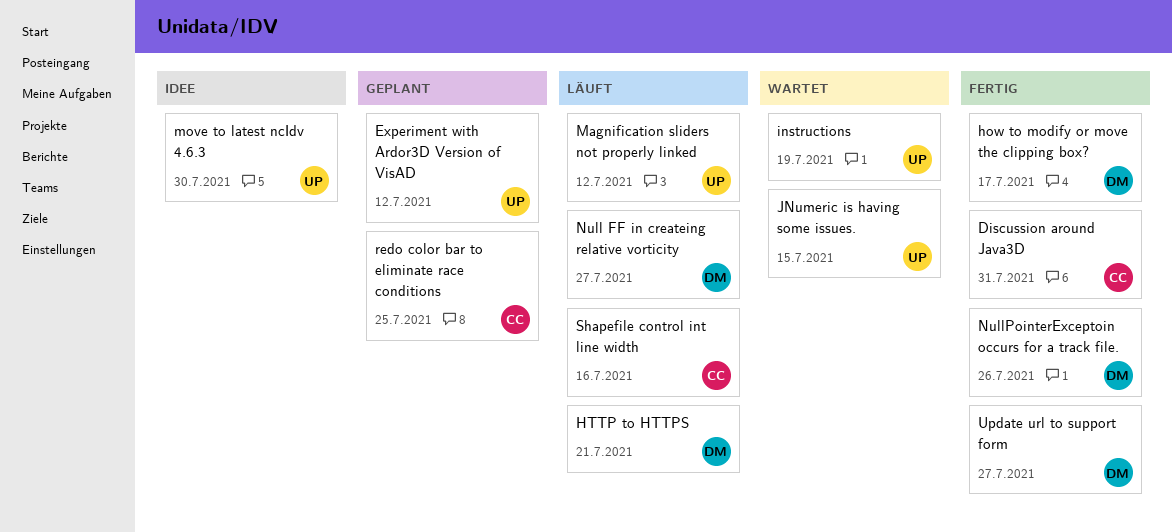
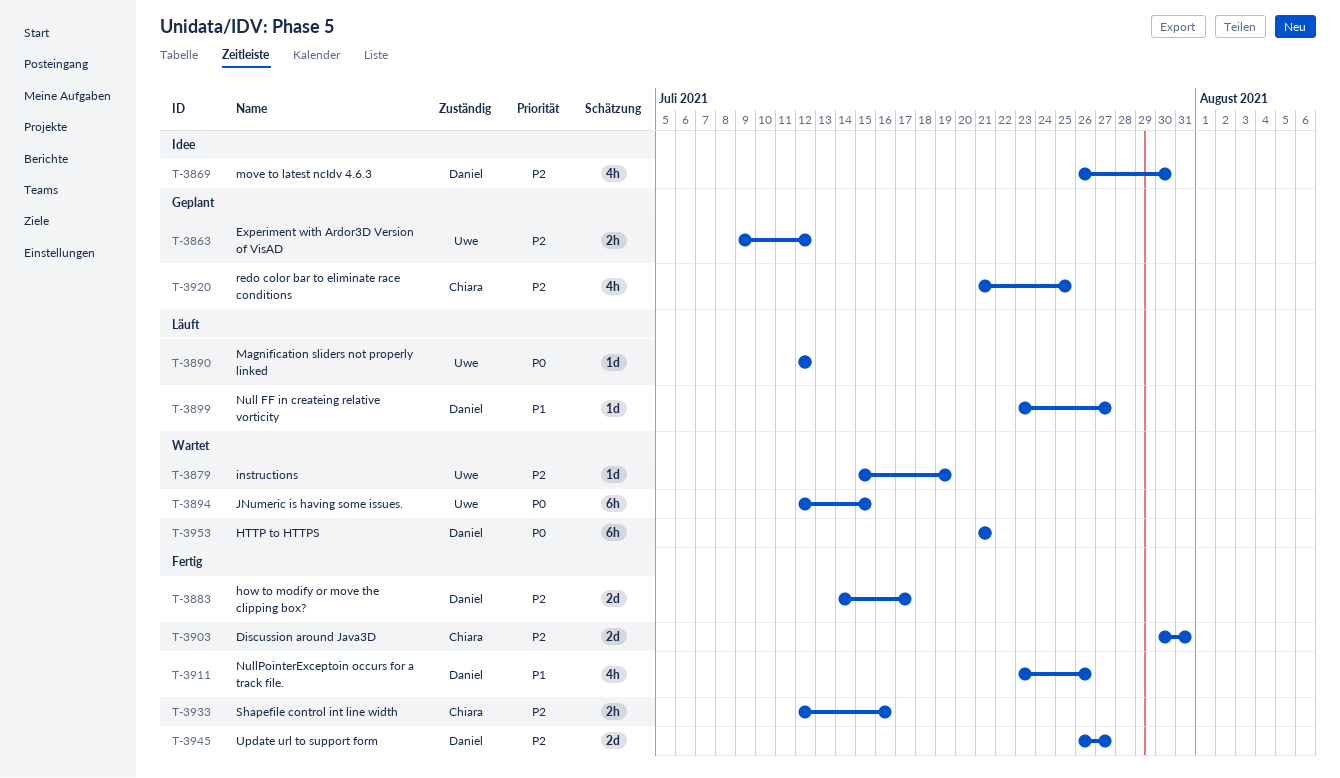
HTTP to HTTPS, status: Läuft -> Wartet
move to latest ncIdv 4.6.3, owner: Uwe -> Daniel
Shapefile control int line width, status: Läuft -> Fertig

